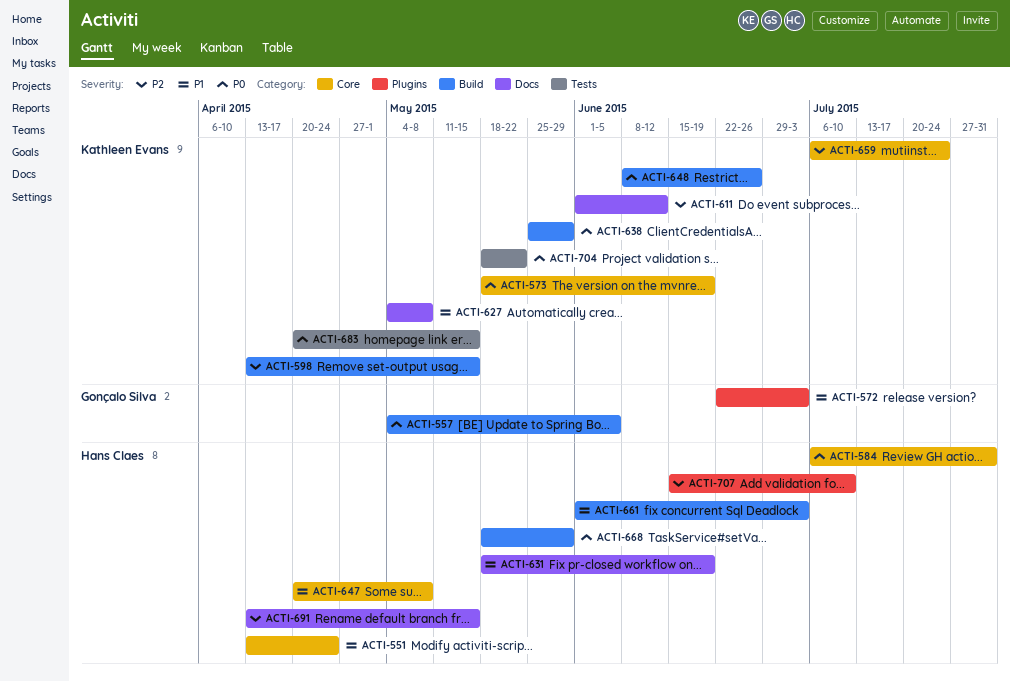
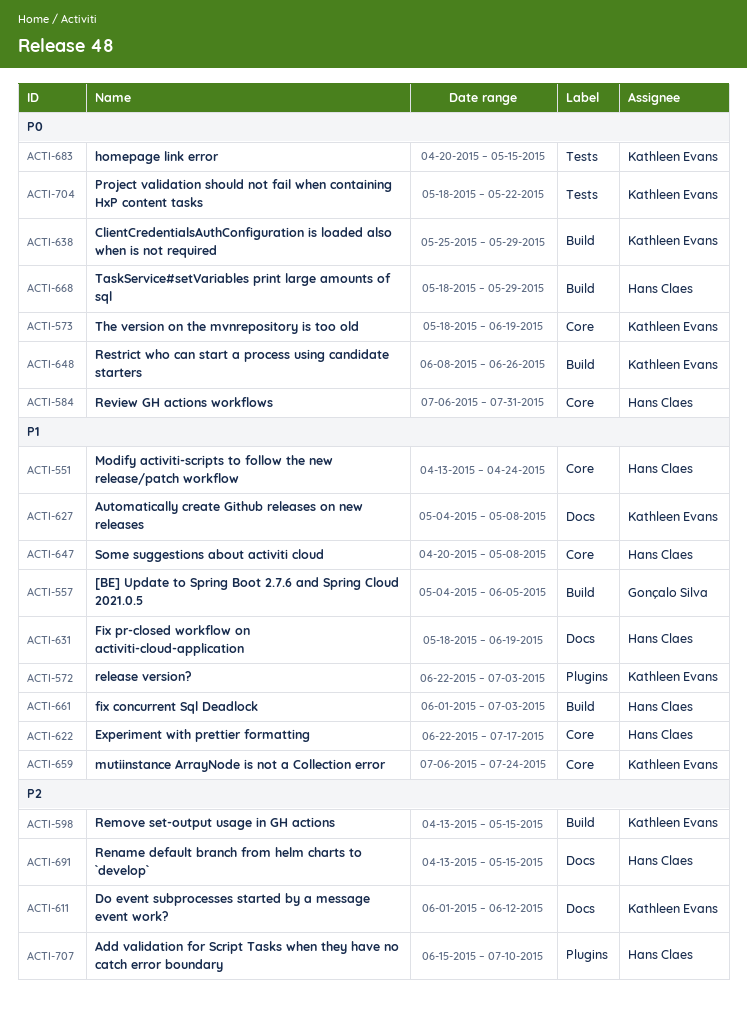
ACTI-557, priority: P0 -> P1
ACTI-572, owner: Gonçalo Silva -> Kathleen Evans
ACTI-622: none -> present
ACTI-659, priority: P2 -> P1

